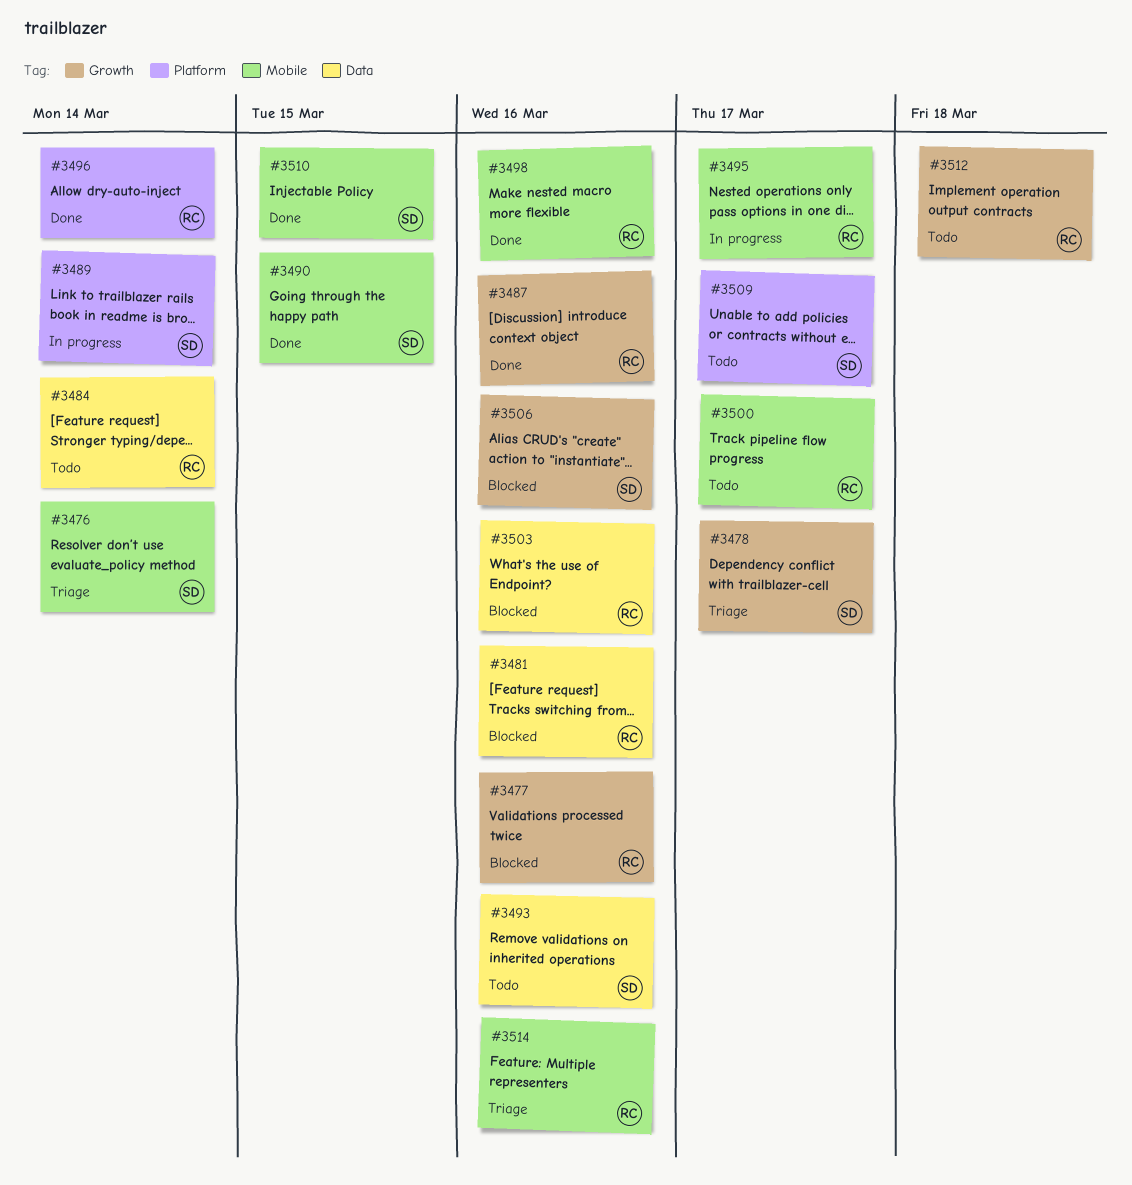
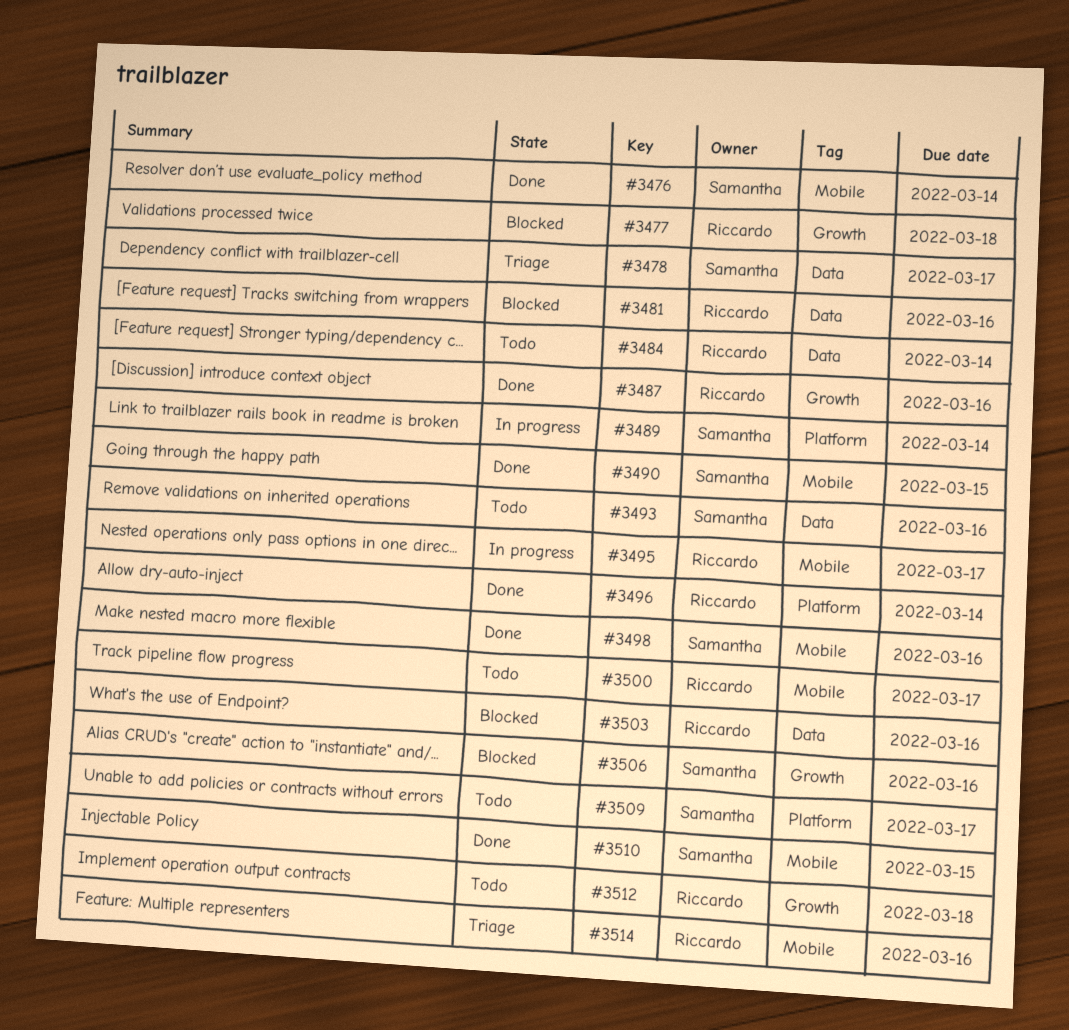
#3476, status: Triage -> Done
#3477, due: Mar 16 -> Mar 18
#3478, label: Growth -> Data
#3498, owner: Riccardo -> Samantha

